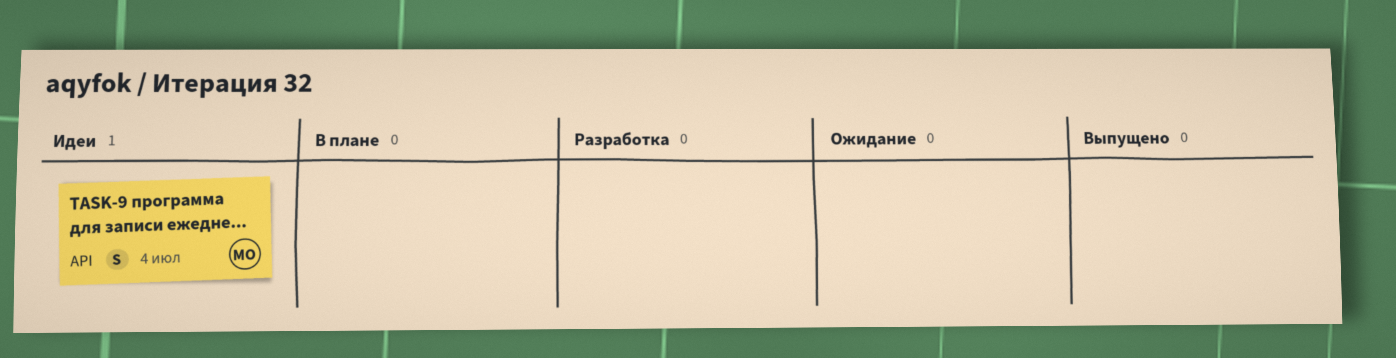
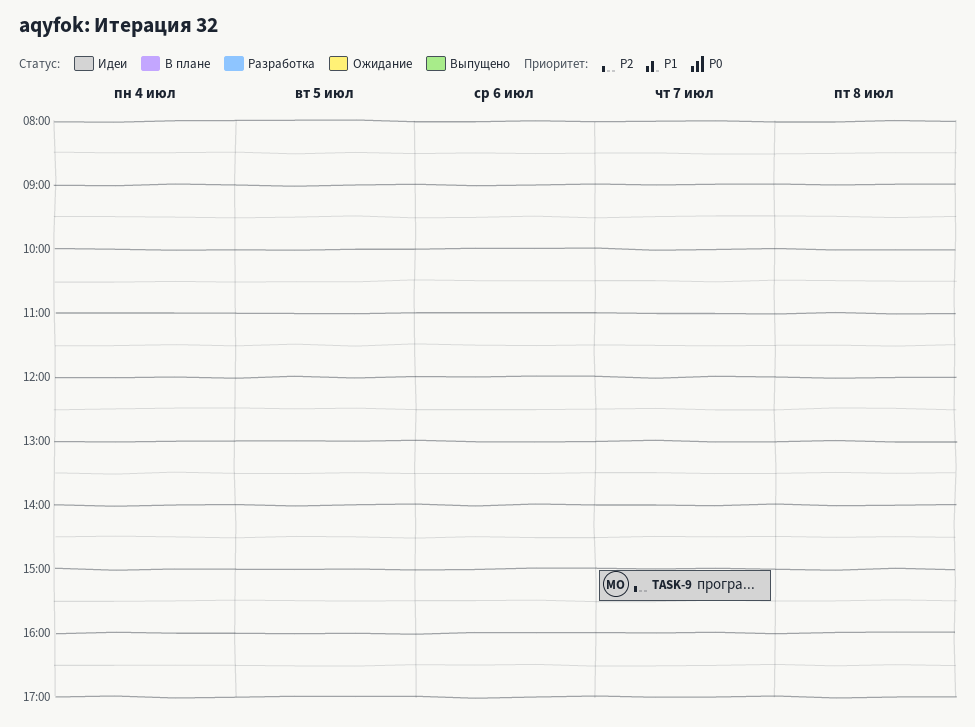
TASK-9, day: Jul 4 -> Jul 7

